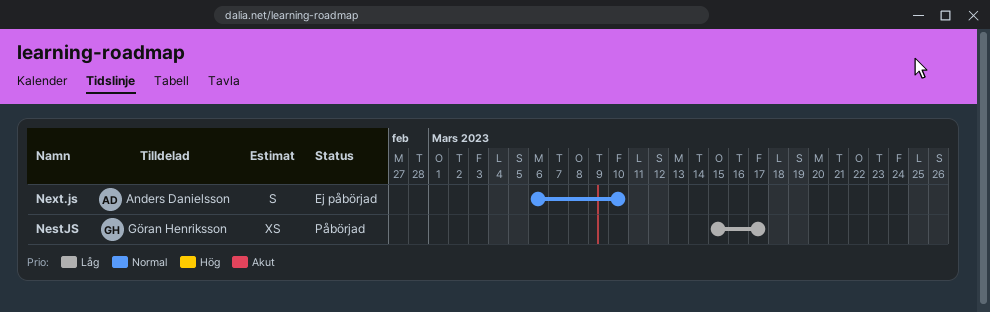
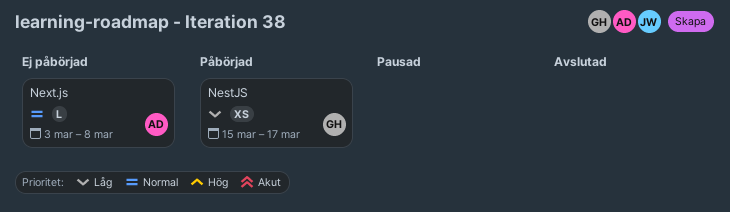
Next.js, estimate: S -> L
Next.js, start: Mar 6 -> Mar 3
Next.js, due: Mar 10 -> Mar 8

